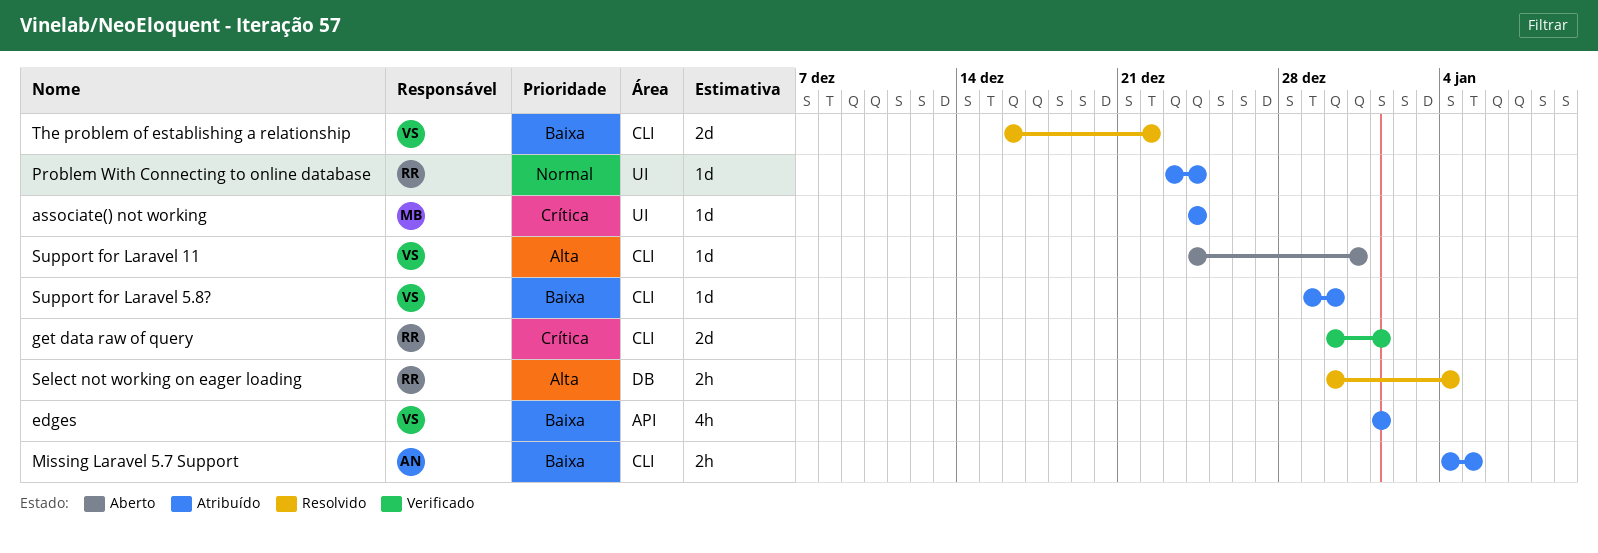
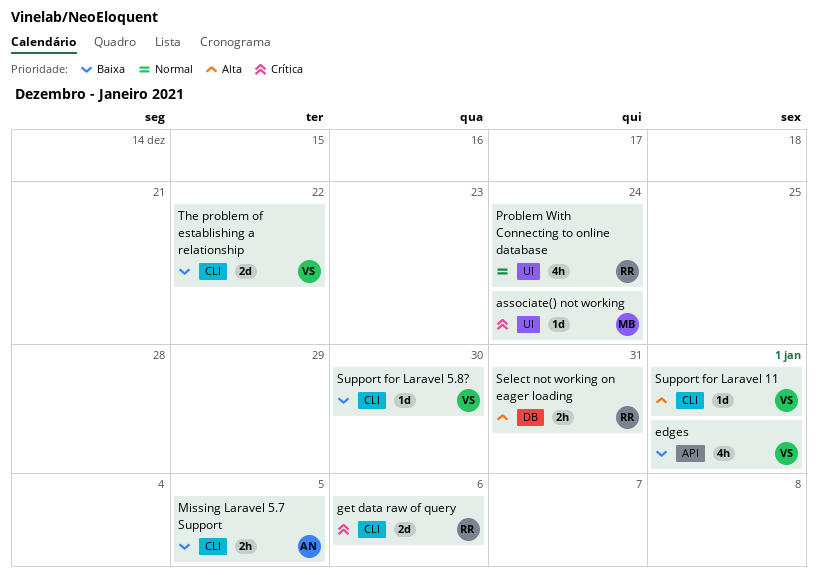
get data raw of query, due: Jan 1 -> Jan 6
Problem With Connecting to online database, estimate: 1d -> 4h
Select not working on eager loading, due: Jan 4 -> Dec 31
Support for Laravel 11, due: Dec 31 -> Jan 1

